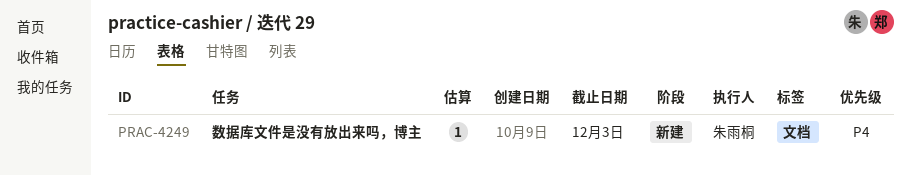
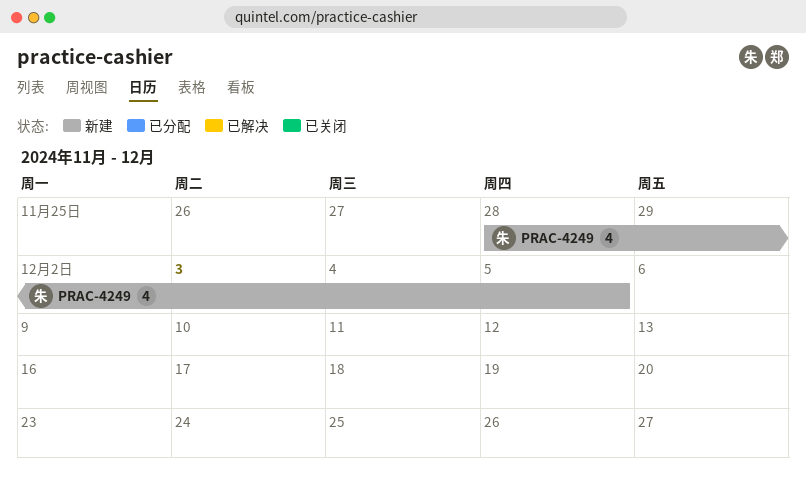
PRAC-4249, estimate: 1 -> 4
PRAC-4249, due: Dec 3 -> Dec 5

